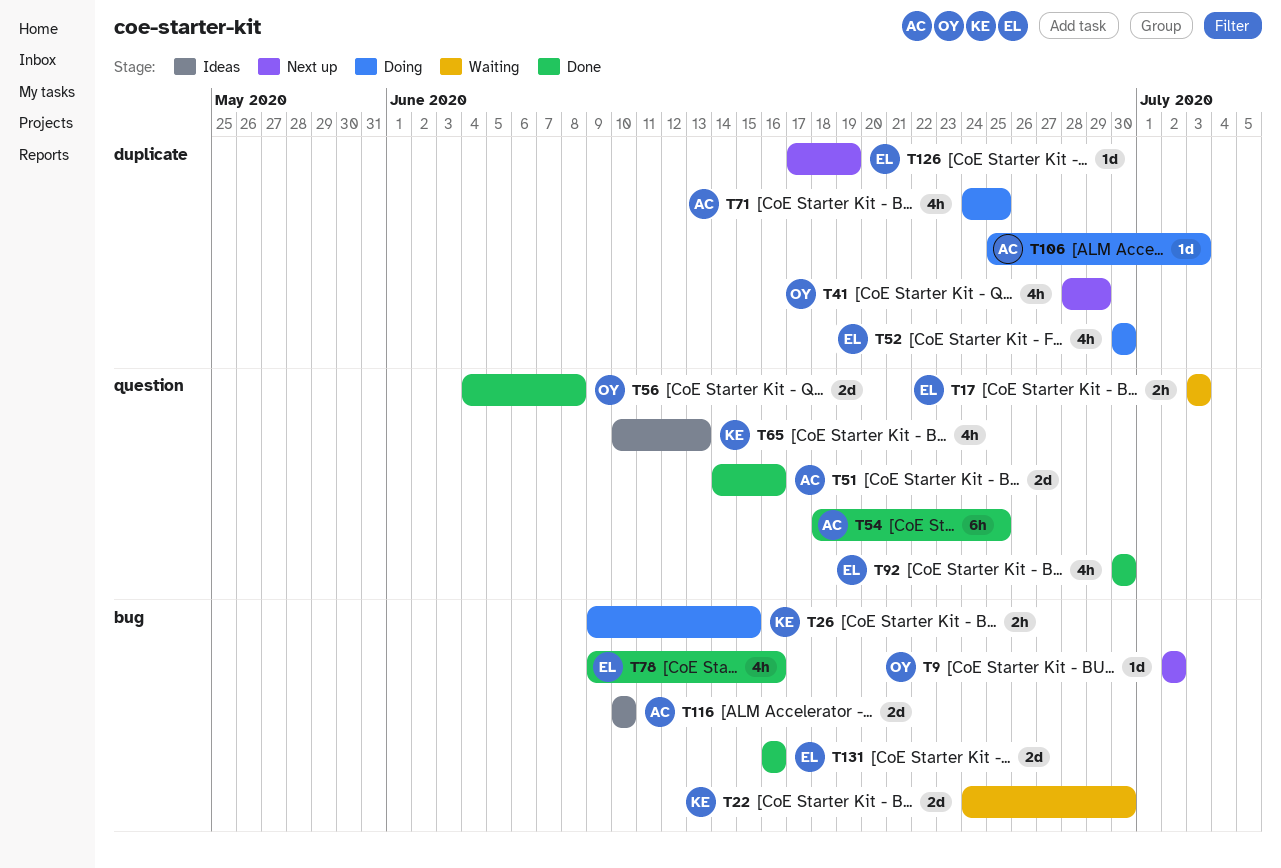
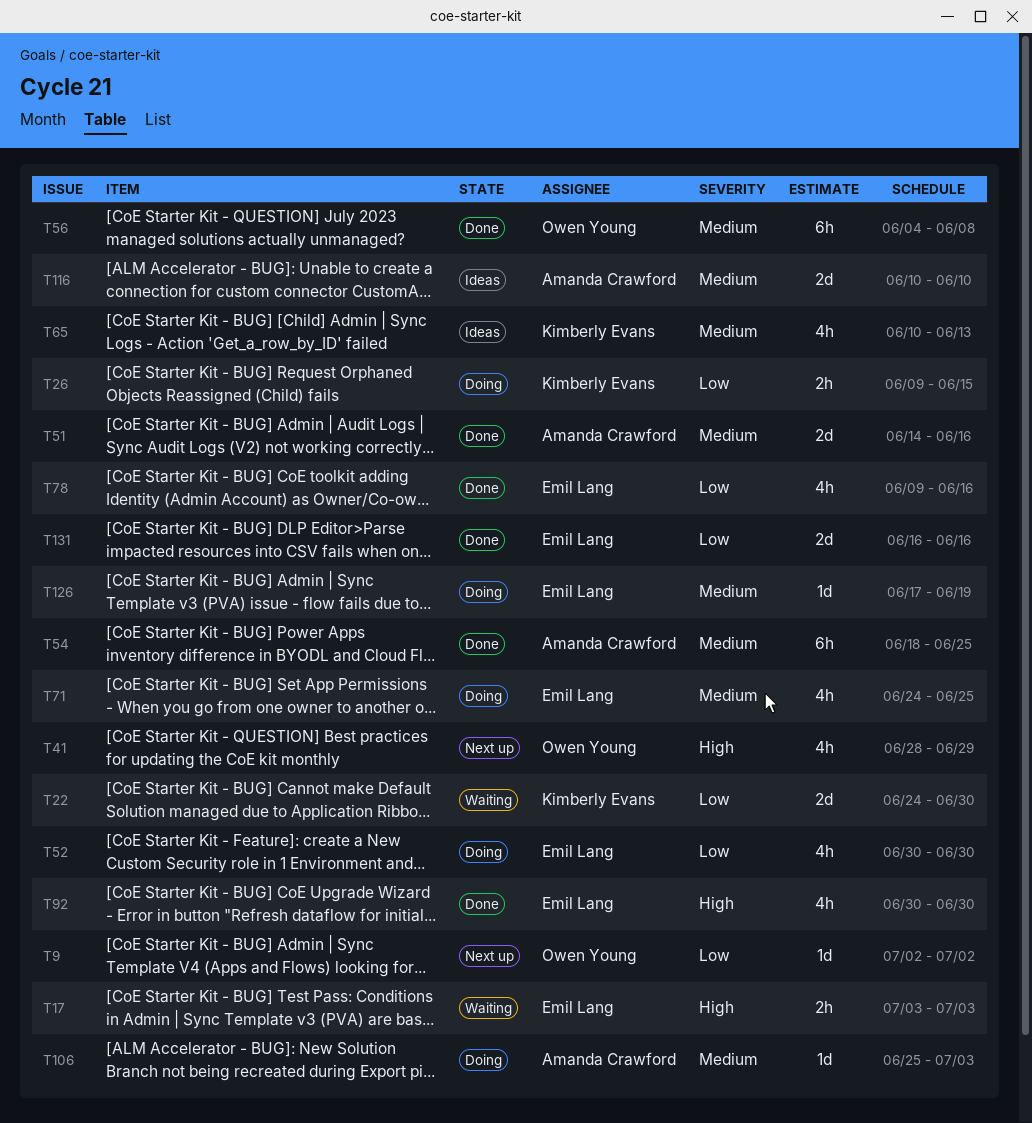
T56, estimate: 2d -> 6h
T71, owner: Amanda Crawford -> Emil Lang
T126, status: Next up -> Doing

